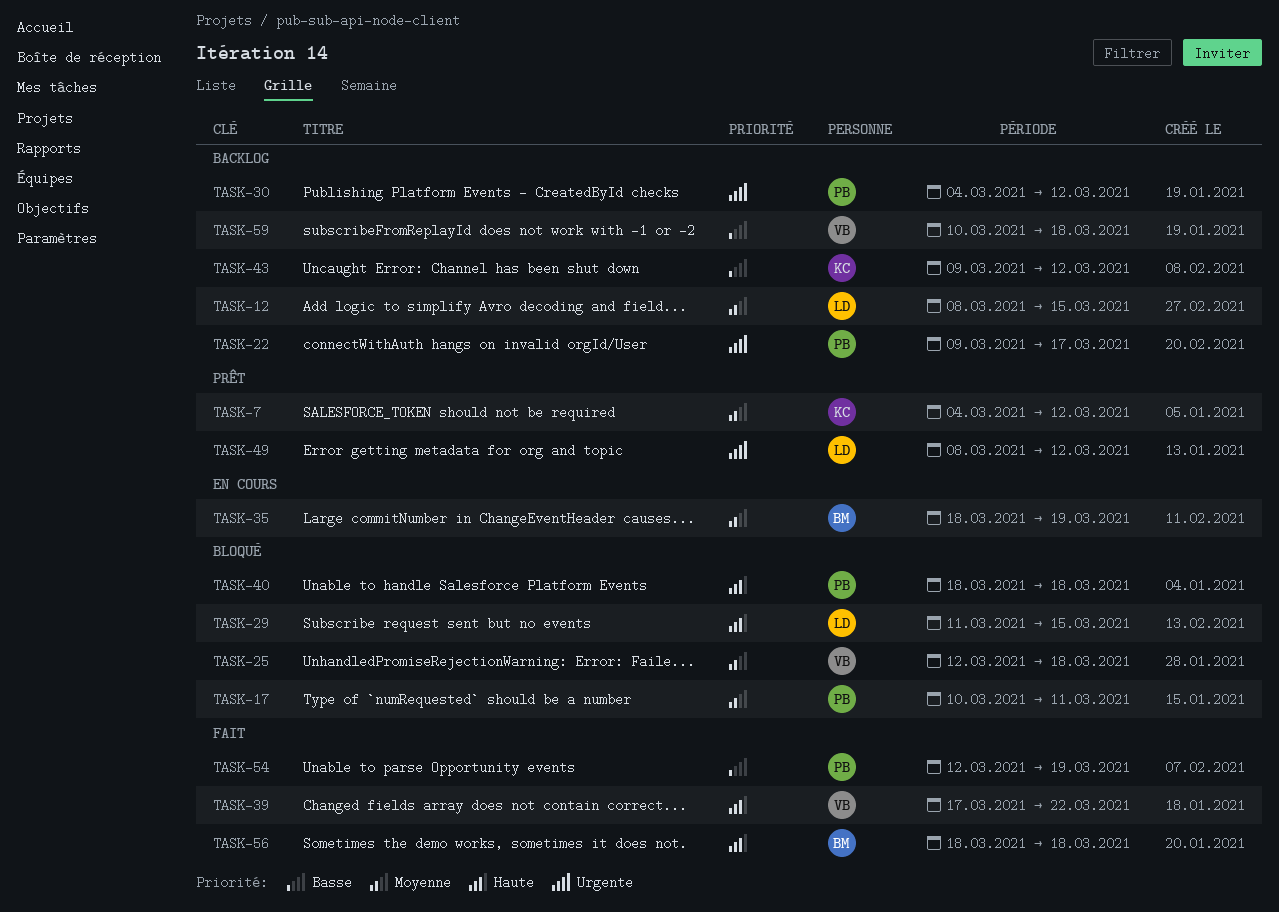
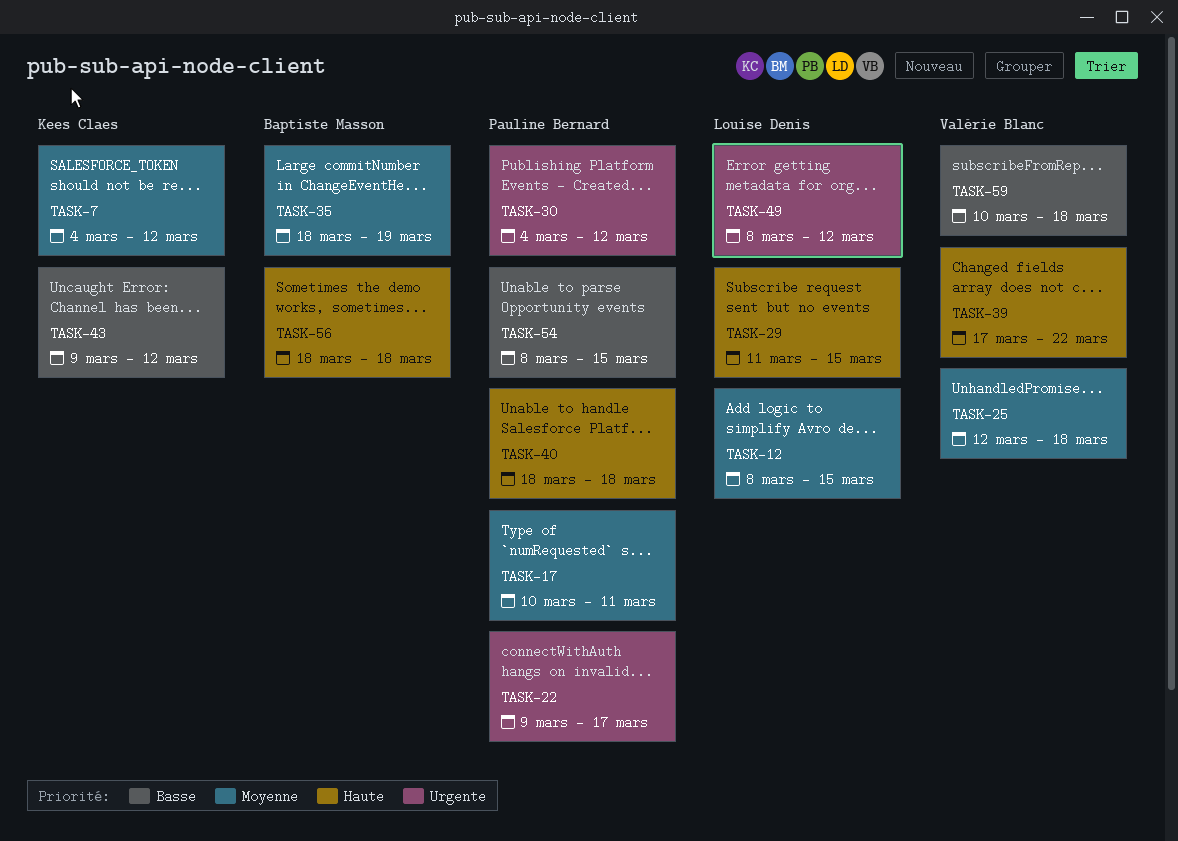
TASK-54, start: Mar 12 -> Mar 8
TASK-54, due: Mar 19 -> Mar 15

